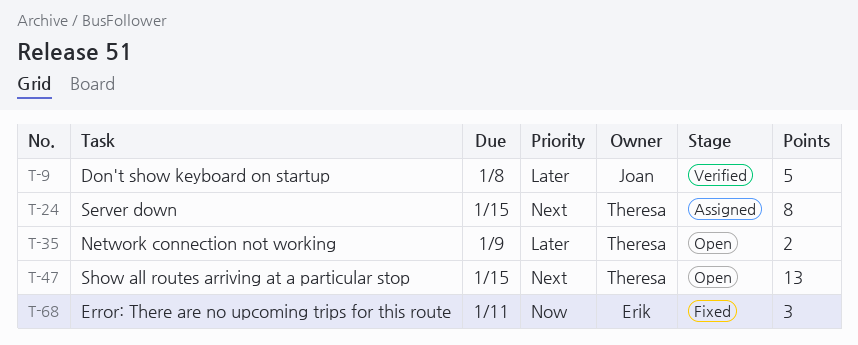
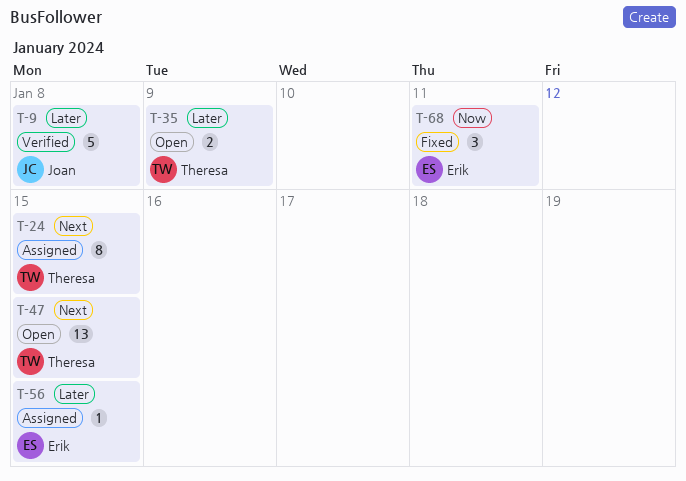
T-56: none -> present

